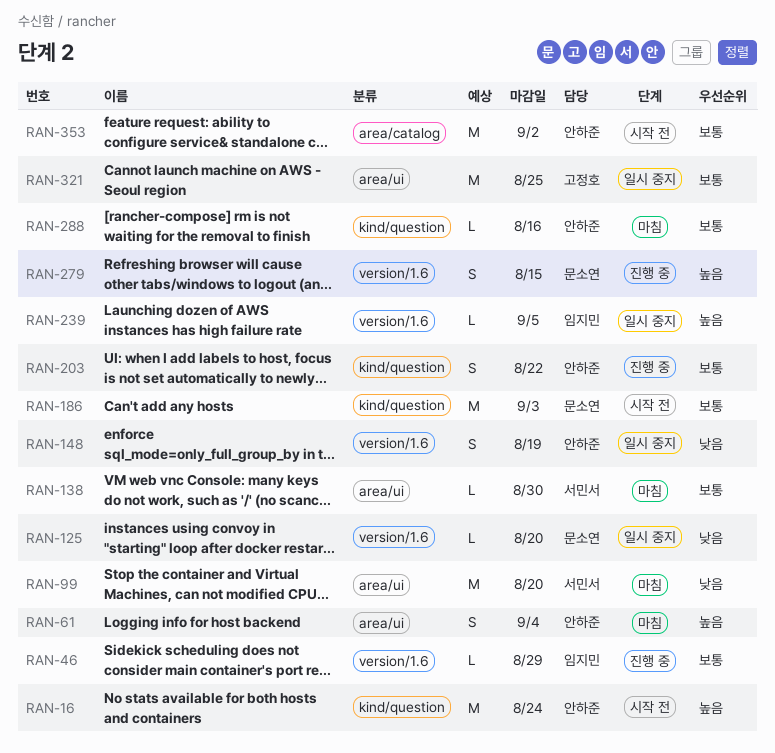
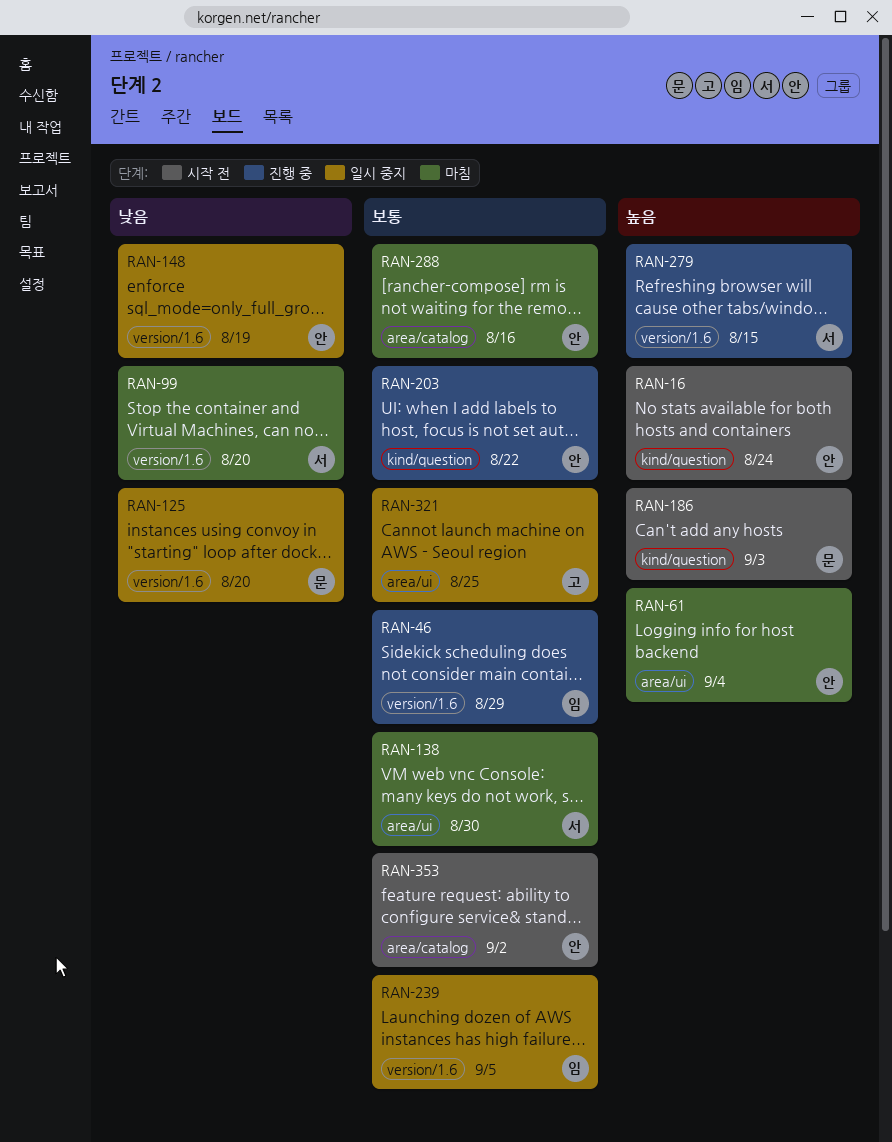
RAN-99, label: area/ui -> version/1.6
RAN-186, priority: 보통 -> 높음
RAN-239, priority: 높음 -> 보통
RAN-279, owner: 문소연 -> 서민서
RAN-288, label: kind/question -> area/catalog

